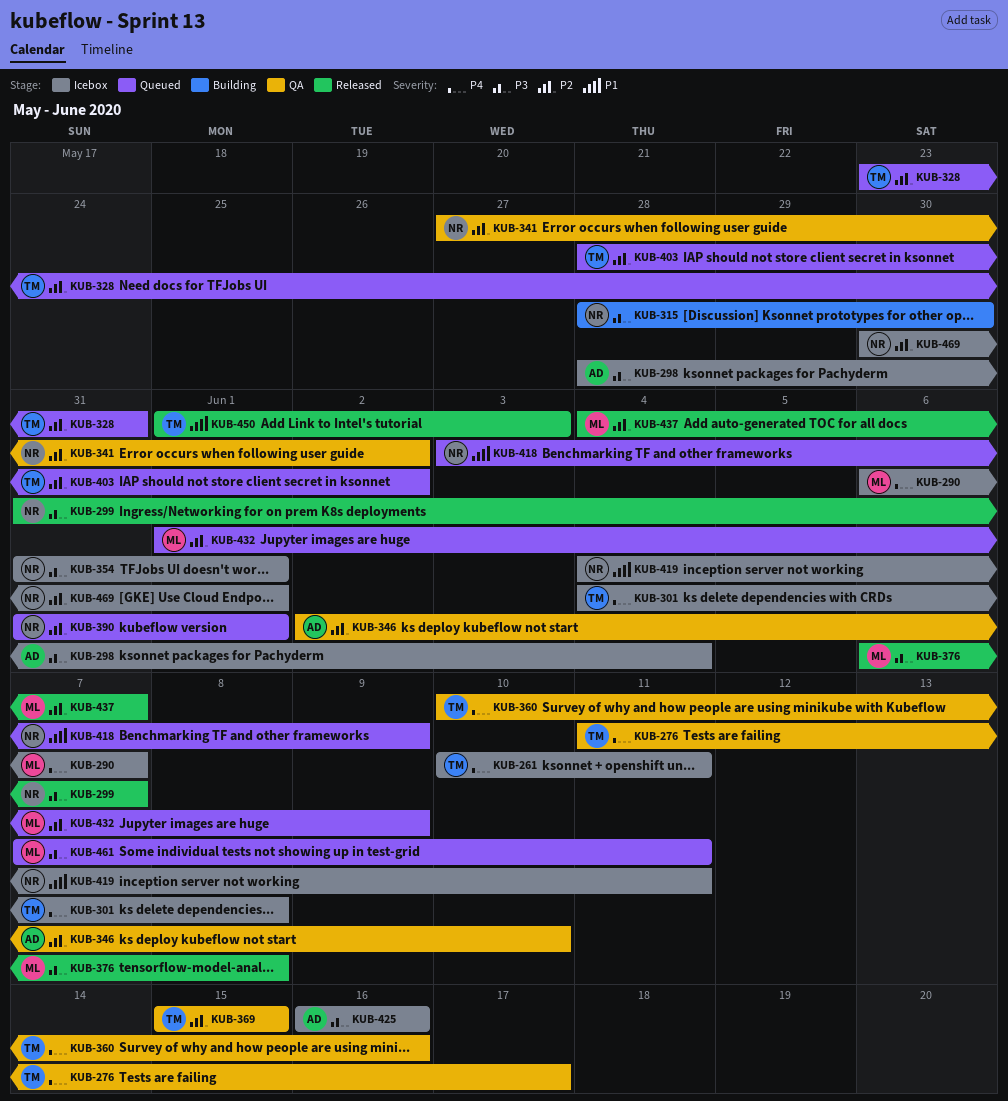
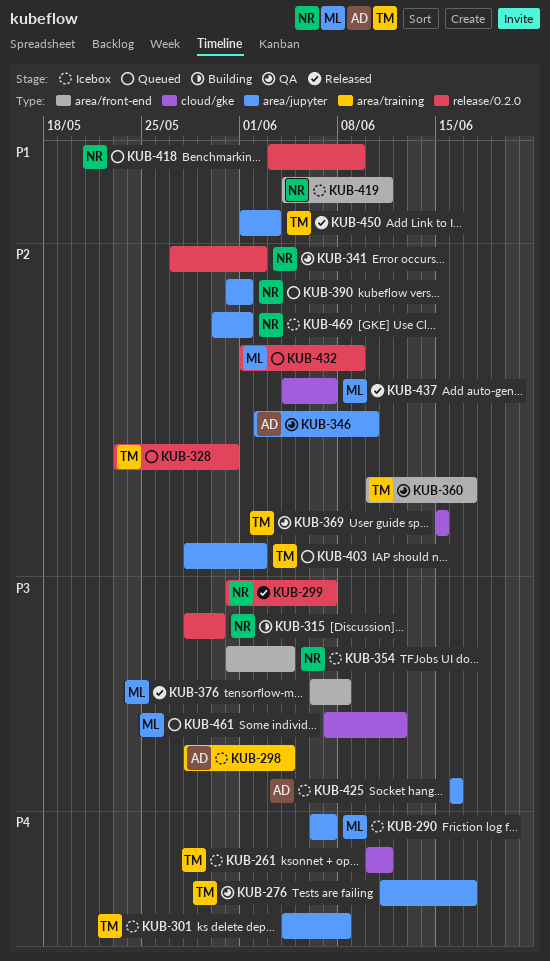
KUB-354, due: Jun 1 -> Jun 4
KUB-360, priority: P4 -> P2
KUB-360, due: Jun 16 -> Jun 17
KUB-461, due: Jun 11 -> Jun 12

